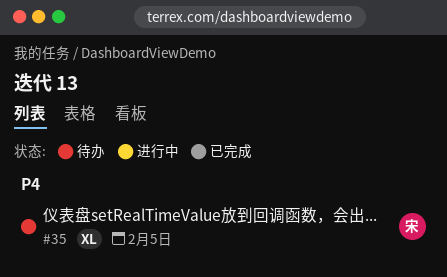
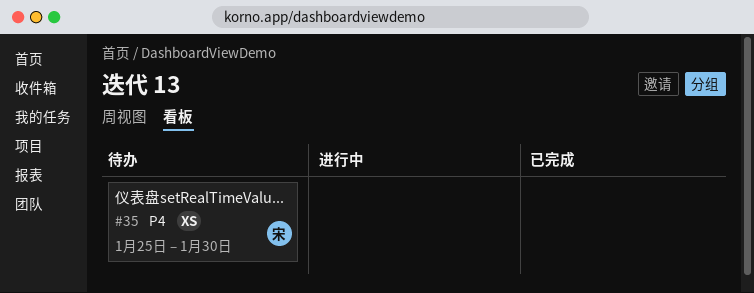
#35, estimate: XL -> XS
#35, due: Feb 5 -> Jan 30

